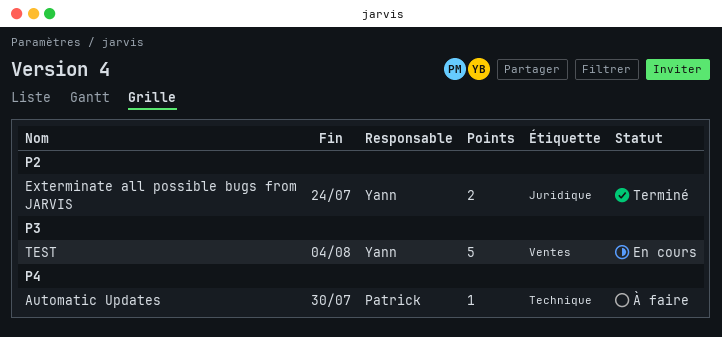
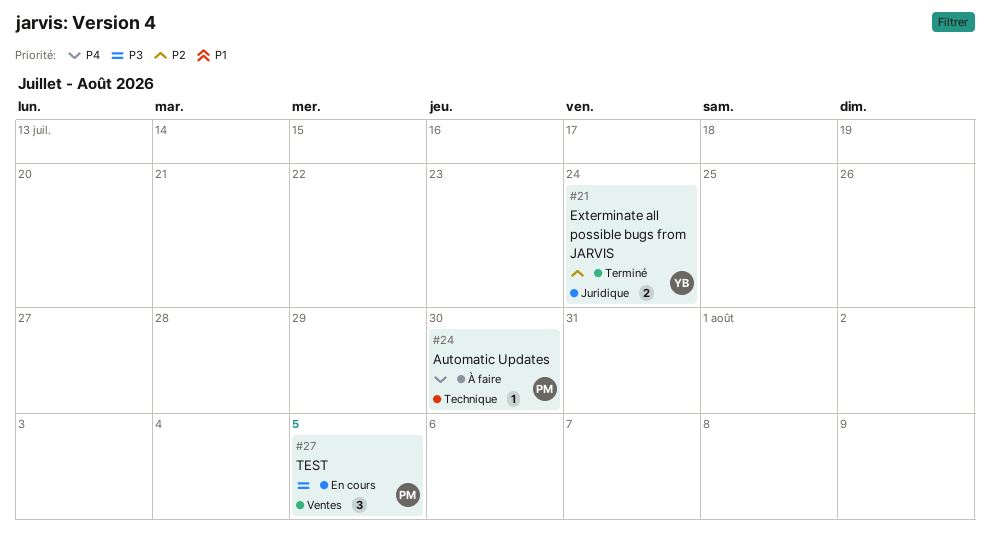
TEST, owner: Yann -> Patrick
TEST, estimate: 5 -> 3
TEST, due: Aug 4 -> Aug 5

